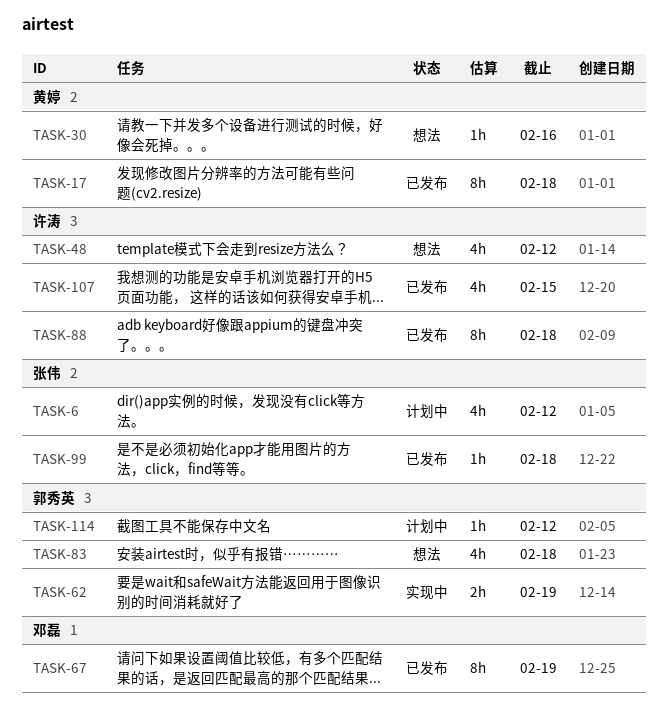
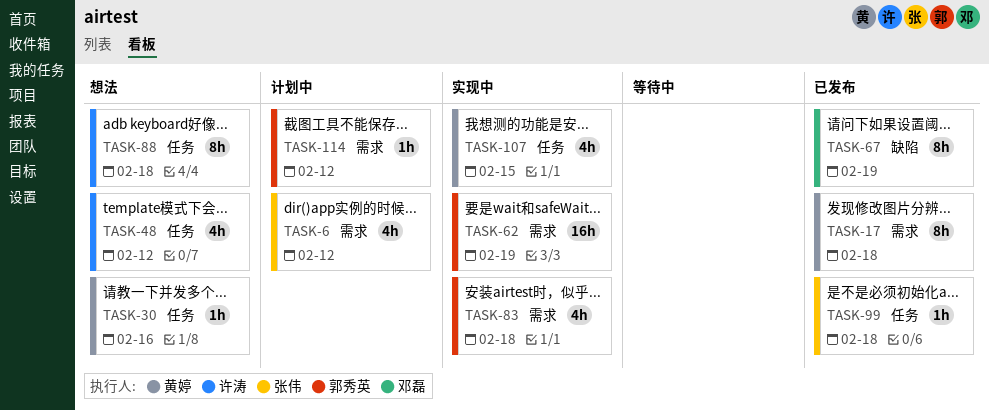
TASK-62, estimate: 2h -> 16h
TASK-83, status: 想法 -> 实现中
TASK-88, status: 已发布 -> 想法
TASK-107, status: 已发布 -> 实现中
TASK-107, owner: 许涛 -> 黄婷

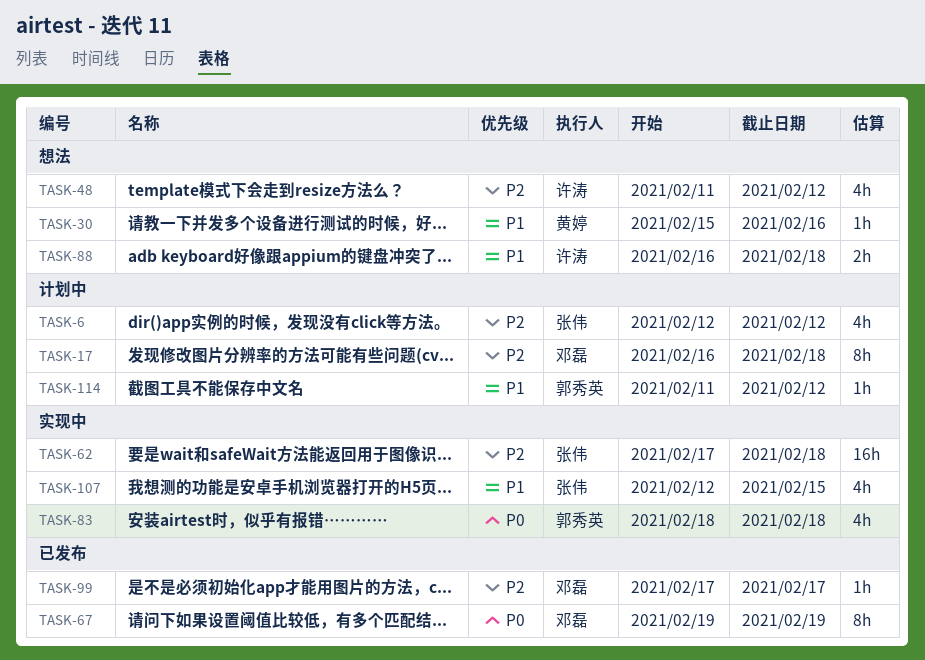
TASK-17, status: 已发布 -> 计划中
TASK-17, owner: 黄婷 -> 邓磊
TASK-62, owner: 郭秀英 -> 张伟
TASK-62, due: Feb 19 -> Feb 18
TASK-88, estimate: 8h -> 2h
TASK-99, owner: 张伟 -> 邓磊
TASK-99, due: Feb 18 -> Feb 17
TASK-107, owner: 黄婷 -> 张伟

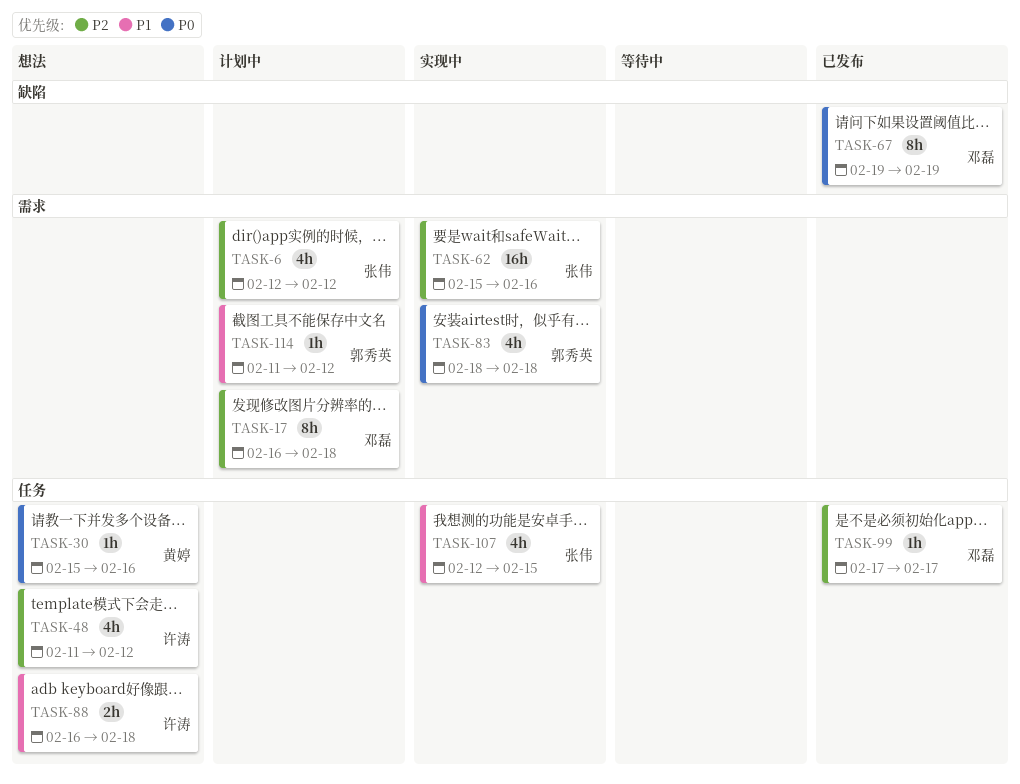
TASK-30, priority: P1 -> P0
TASK-62, start: Feb 17 -> Feb 15
TASK-62, due: Feb 18 -> Feb 16

